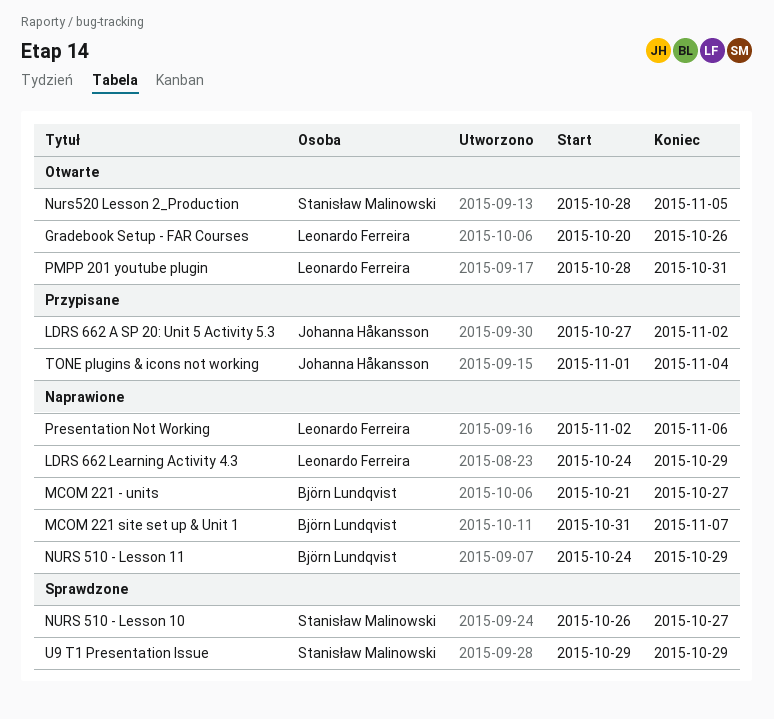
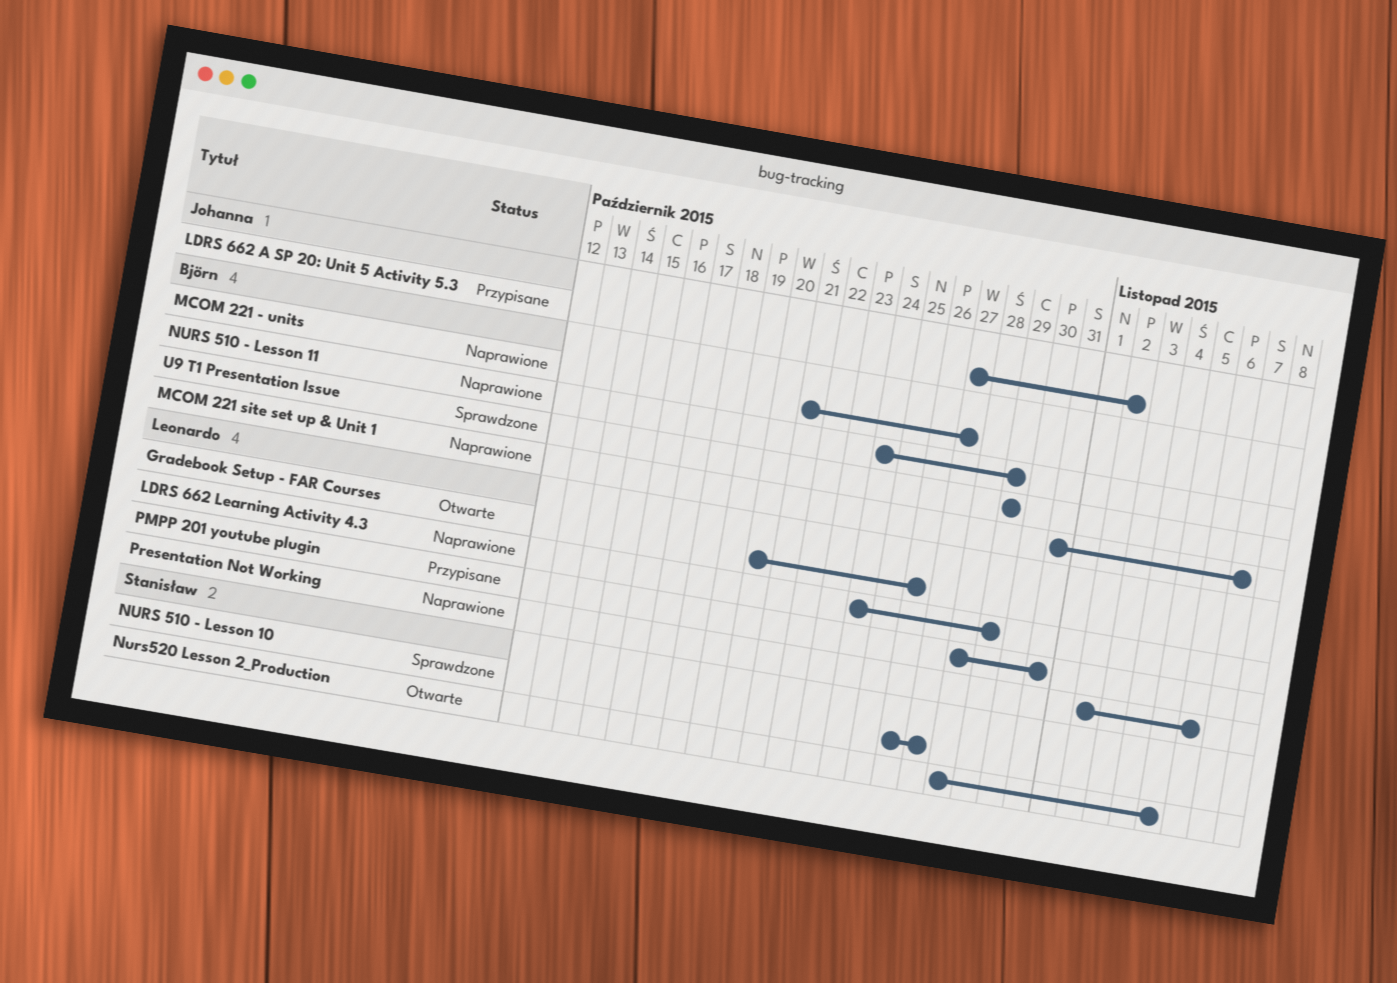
PMPP 201 youtube plugin, status: Otwarte -> Przypisane
TONE plugins & icons not working: present -> none
U9 T1 Presentation Issue, owner: Stanisław Malinowski -> Björn Lundqvist

